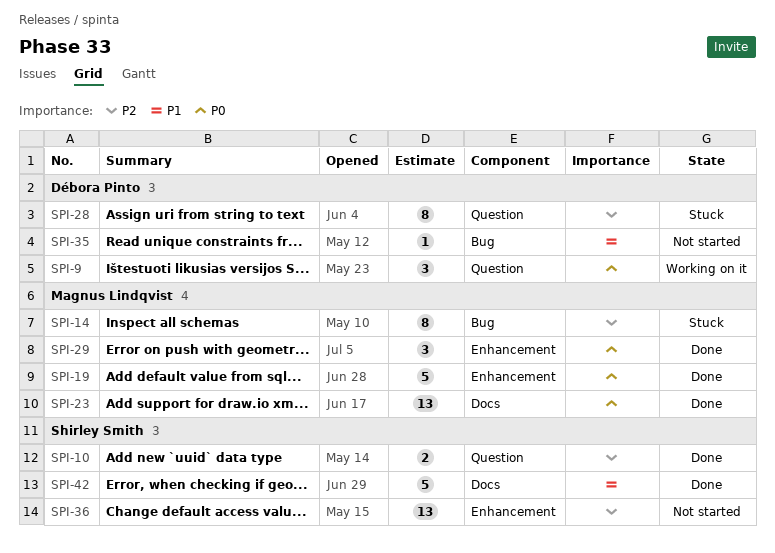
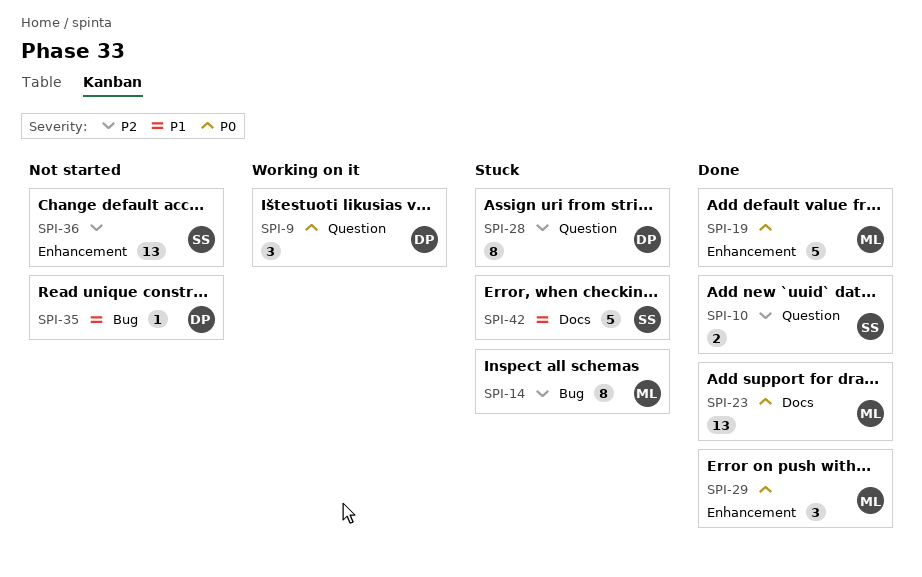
SPI-42, status: Done -> Stuck

